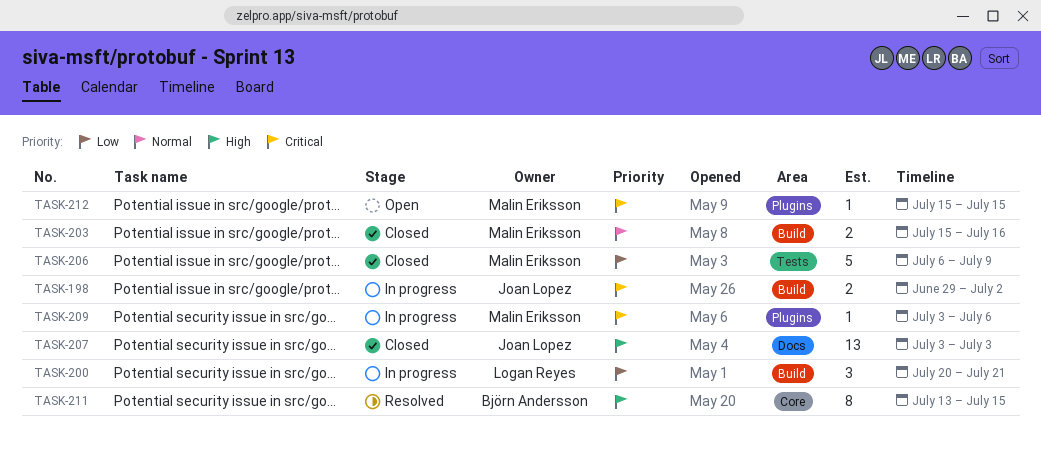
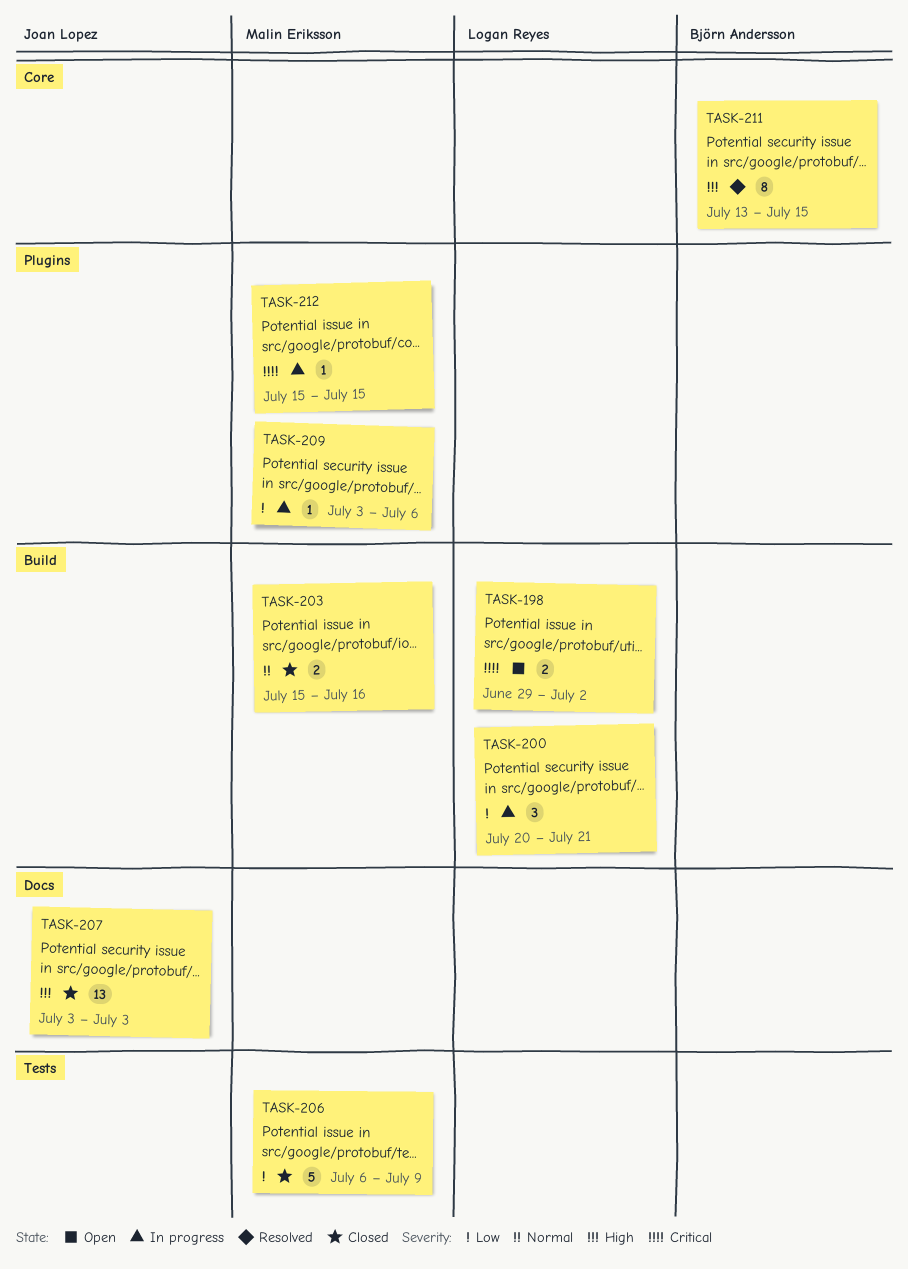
TASK-198, status: In progress -> Open
TASK-198, owner: Joan Lopez -> Logan Reyes
TASK-209, priority: Critical -> Low
TASK-212, status: Open -> In progress

